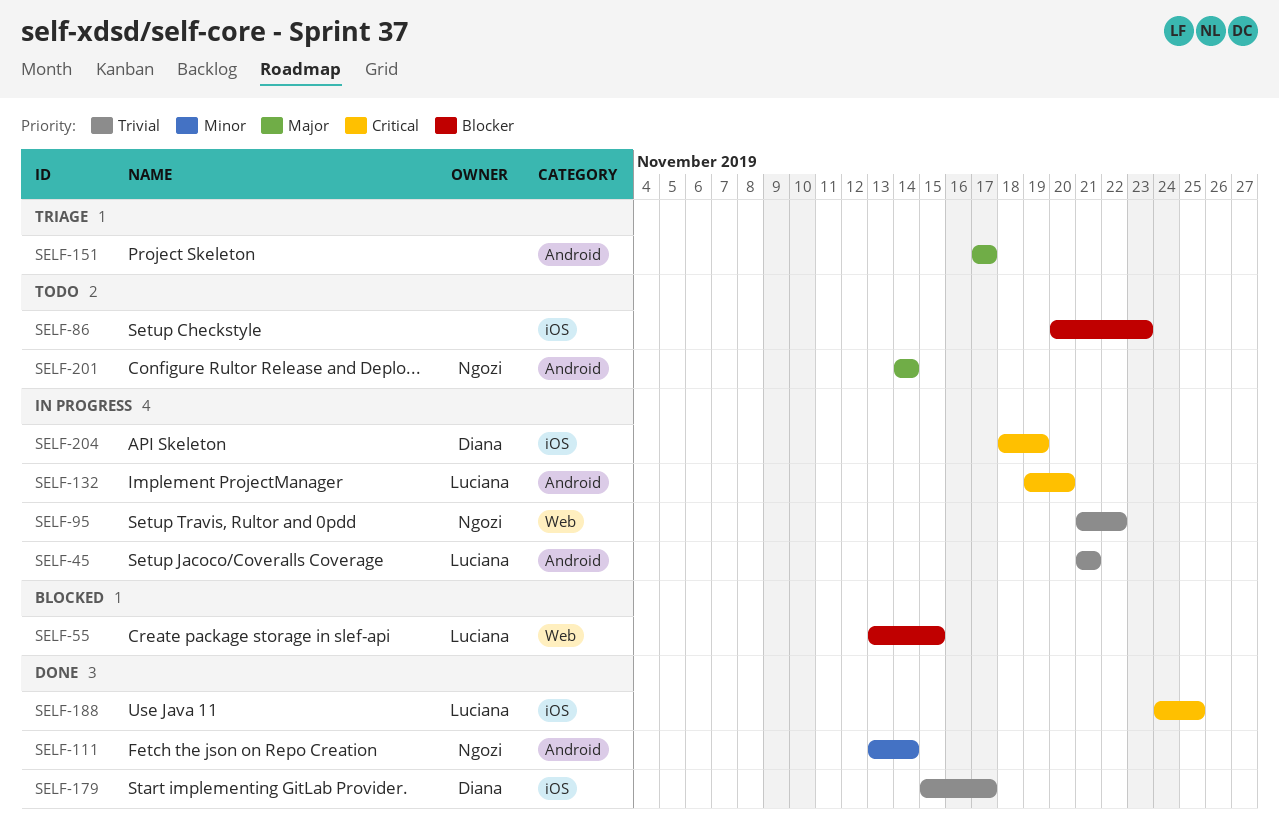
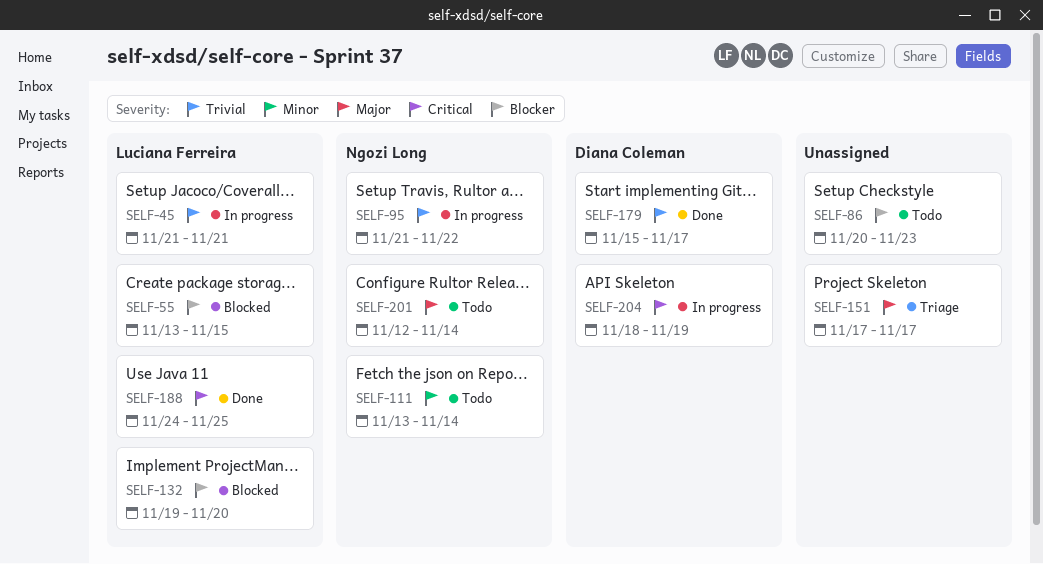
SELF-111, status: Done -> Todo
SELF-132, status: In progress -> Blocked
SELF-132, priority: Critical -> Blocker
SELF-201, start: Nov 14 -> Nov 12

